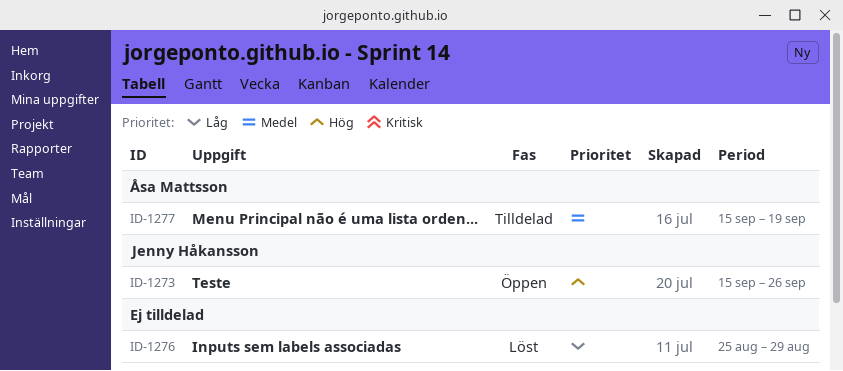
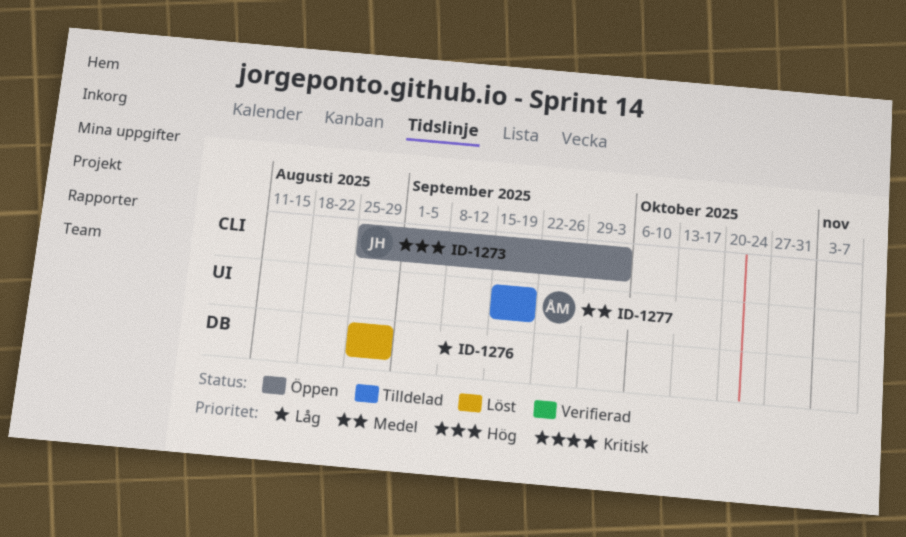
ID-1273, start: Sep 15 -> Aug 25
ID-1273, due: Sep 26 -> Oct 3

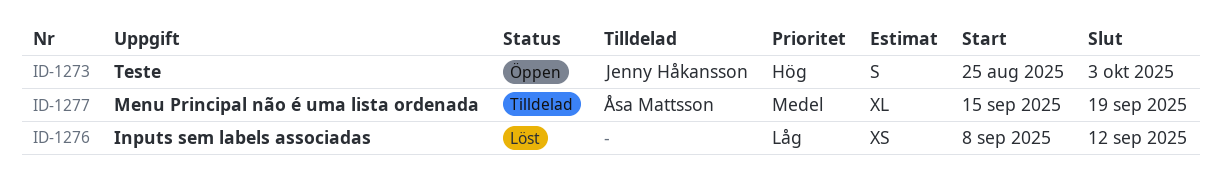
ID-1276, start: Aug 25 -> Sep 8
ID-1276, due: Aug 29 -> Sep 12

